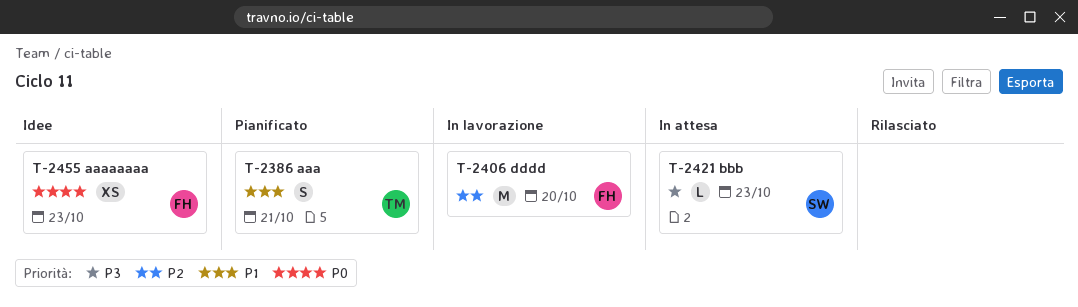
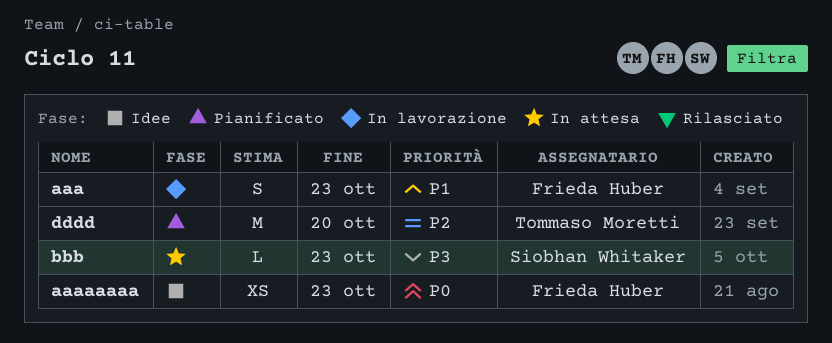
aaa, status: Pianificato -> In lavorazione
aaa, owner: Tommaso Moretti -> Frieda Huber
aaa, due: Oct 21 -> Oct 23
dddd, status: In lavorazione -> Pianificato
dddd, owner: Frieda Huber -> Tommaso Moretti

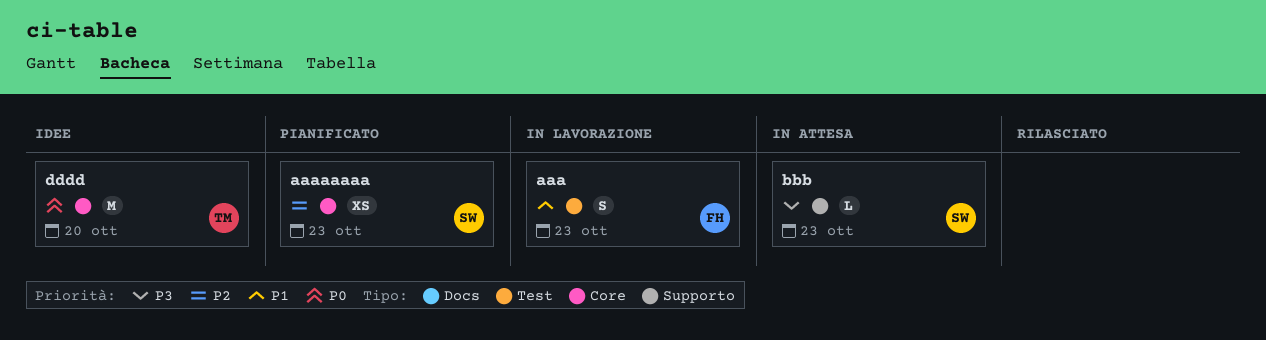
aaaaaaaa, status: Idee -> Pianificato
aaaaaaaa, owner: Frieda Huber -> Siobhan Whitaker
aaaaaaaa, priority: P0 -> P2
dddd, status: Pianificato -> Idee
dddd, priority: P2 -> P0

